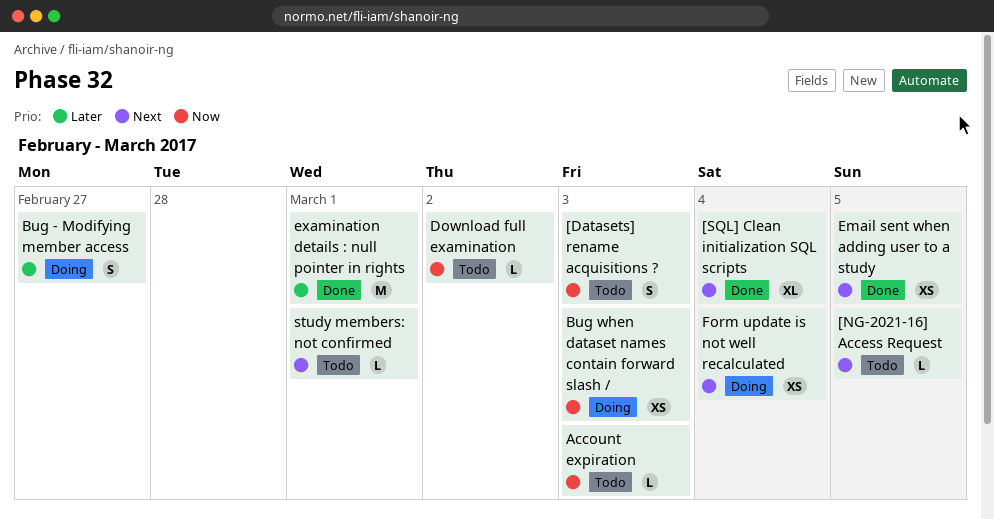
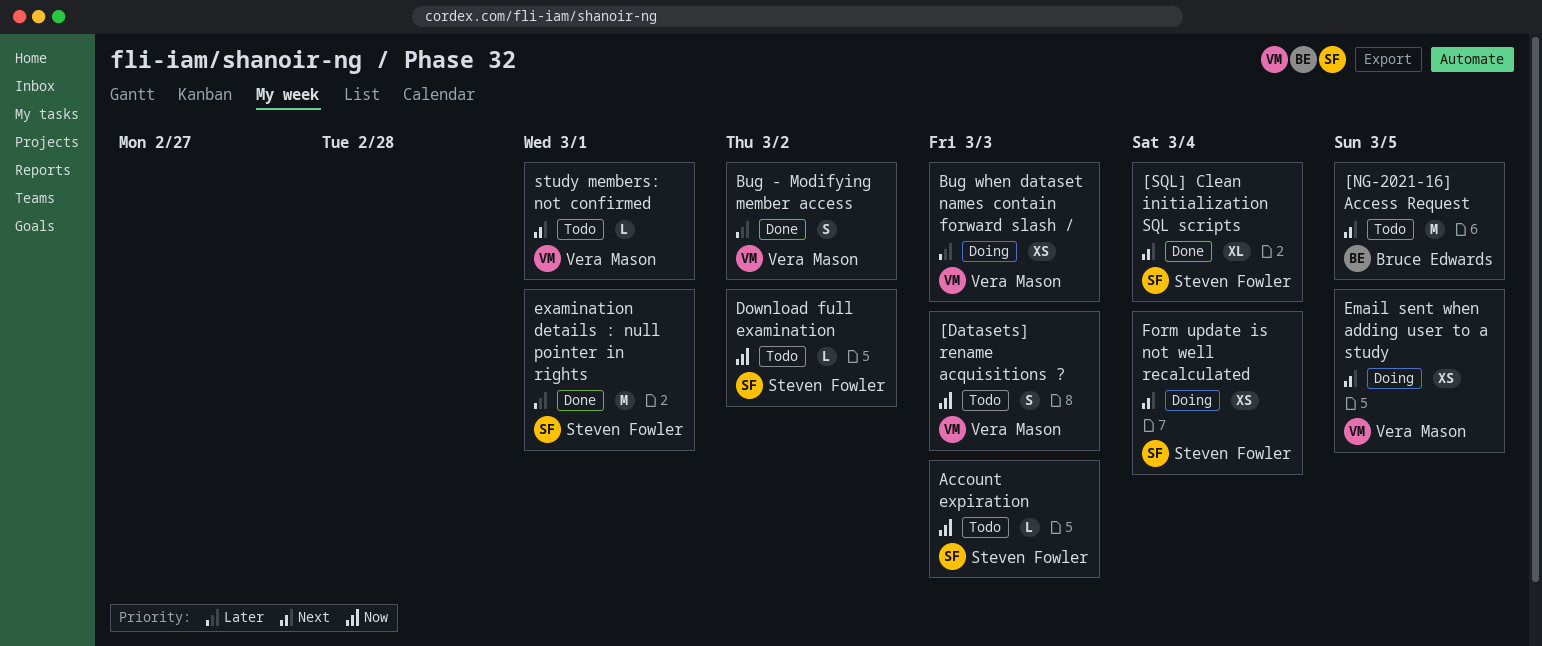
[NG-2021-16] Access Request, estimate: L -> M
Bug - Modifying member access, status: Doing -> Done
Bug - Modifying member access, due: Feb 27 -> Mar 2
Bug when dataset names contain forward slash /, priority: Now -> Later
Email sent when adding user to a study, status: Done -> Doing

